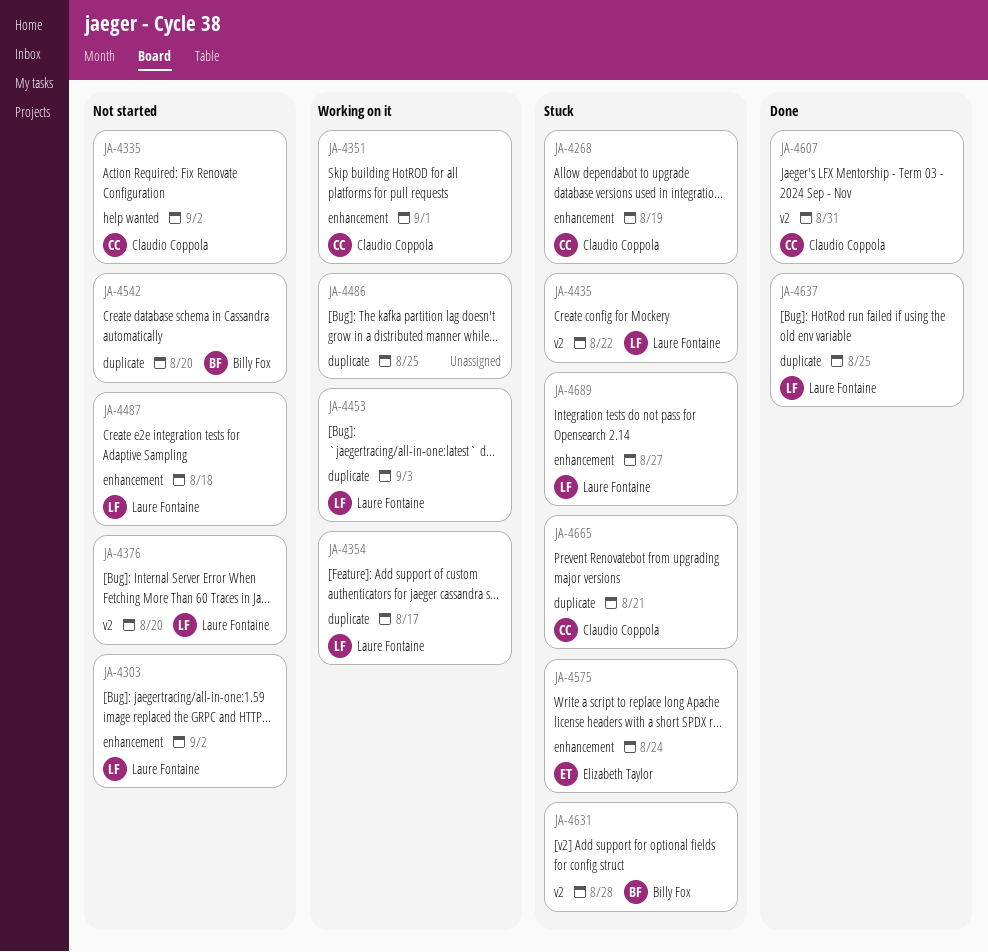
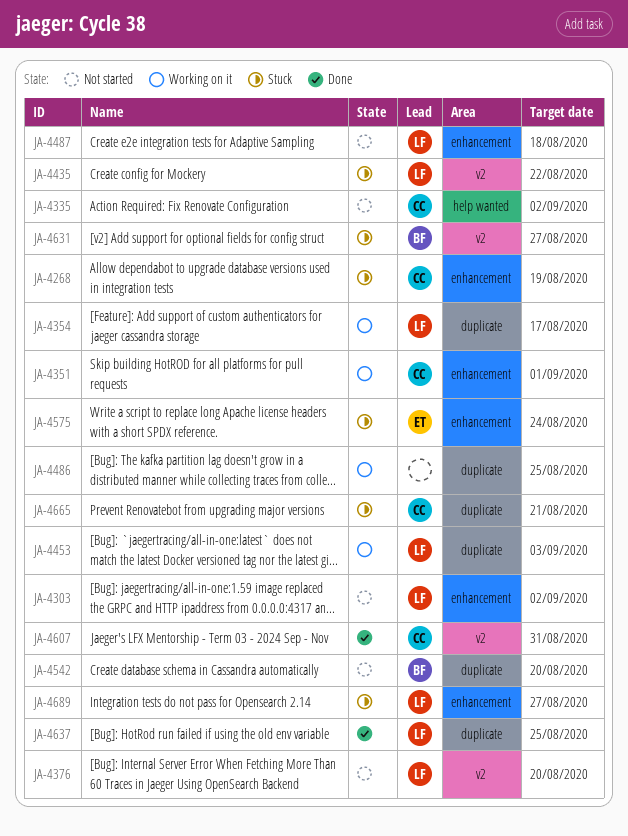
JA-4631, due: Aug 28 -> Aug 27

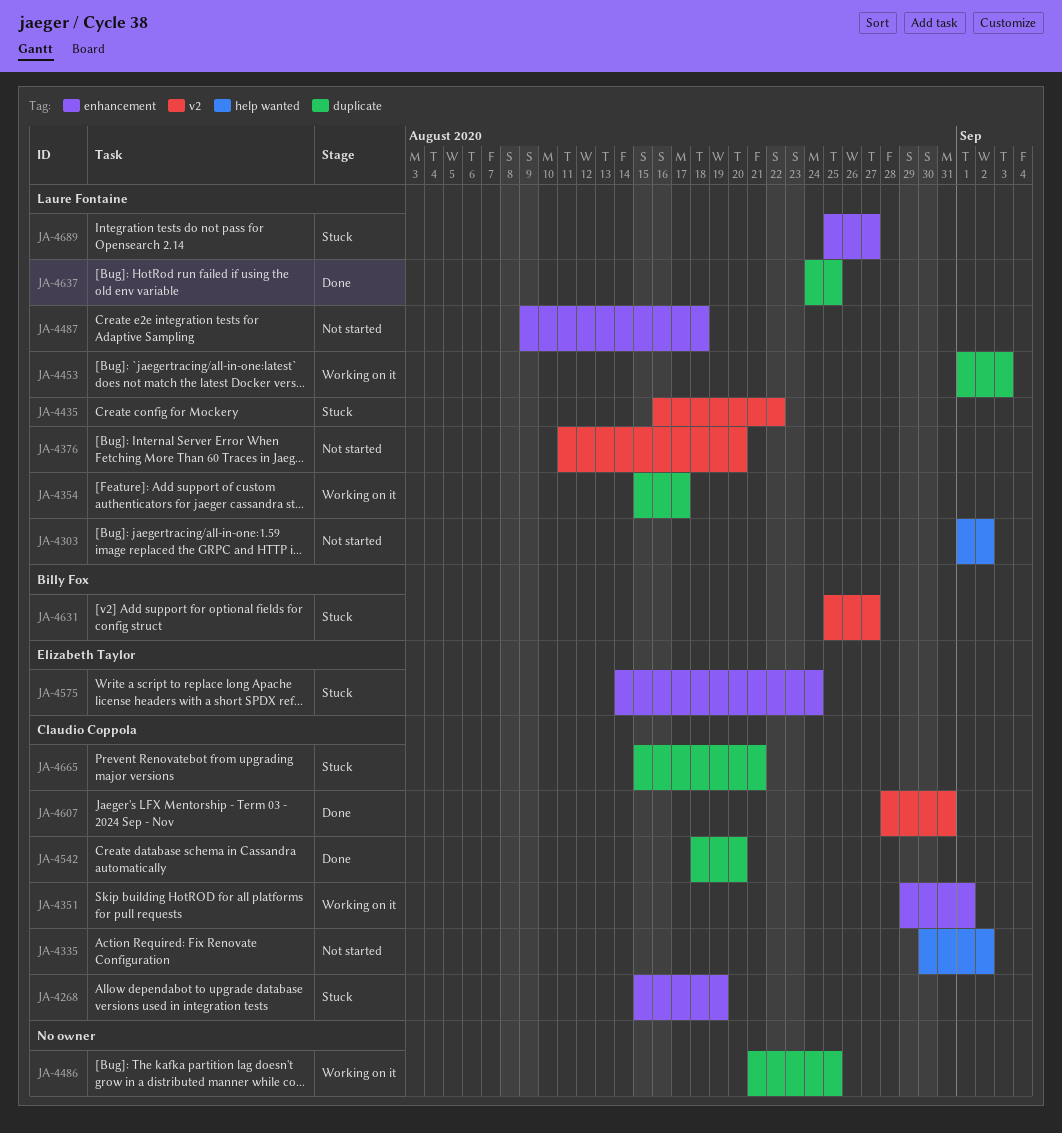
JA-4303, label: enhancement -> help wanted
JA-4542, status: Not started -> Done
JA-4542, owner: Billy Fox -> Claudio Coppola

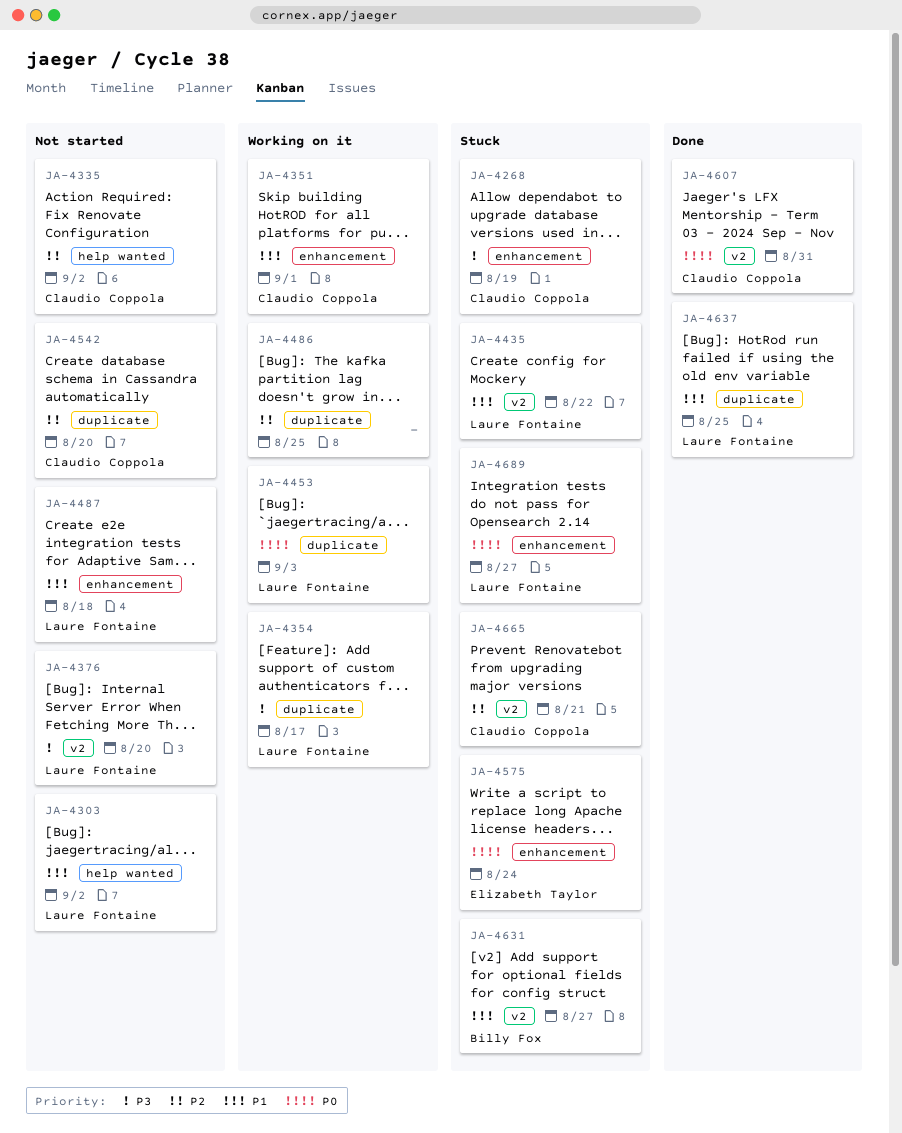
JA-4542, status: Done -> Not started
JA-4665, label: duplicate -> v2

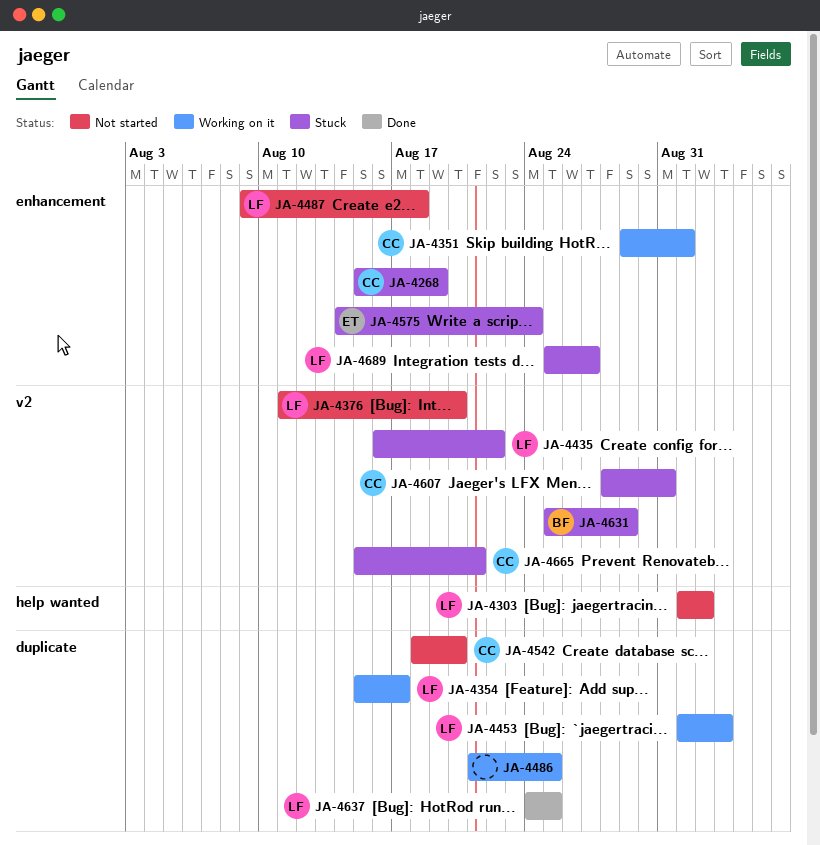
JA-4335: present -> none
JA-4607, status: Done -> Stuck
JA-4631, due: Aug 27 -> Aug 29

